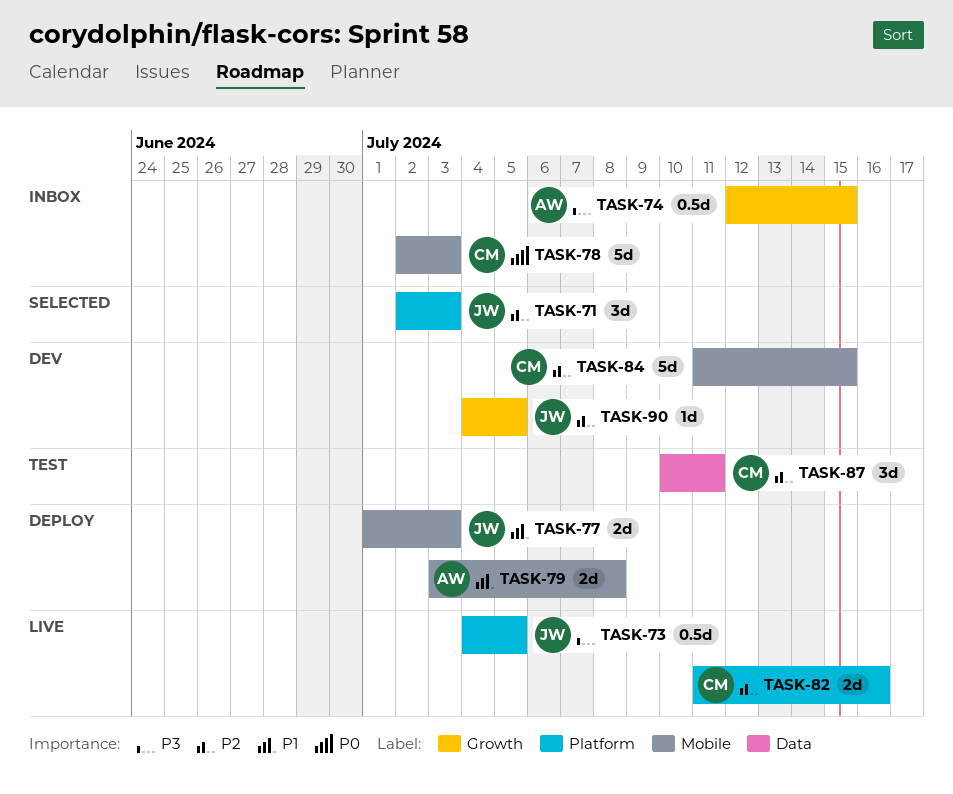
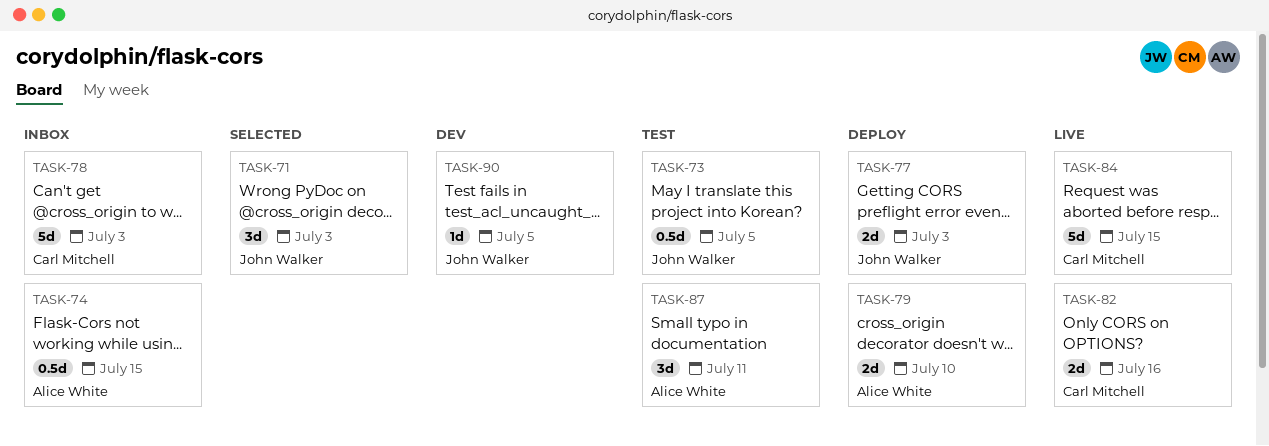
TASK-73, status: Live -> Test
TASK-79, due: Jul 8 -> Jul 10
TASK-84, status: Dev -> Live
TASK-87, owner: Carl Mitchell -> Alice White

